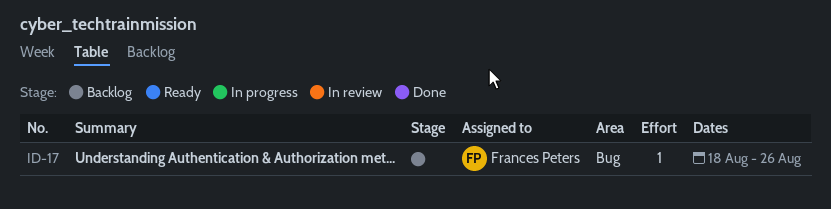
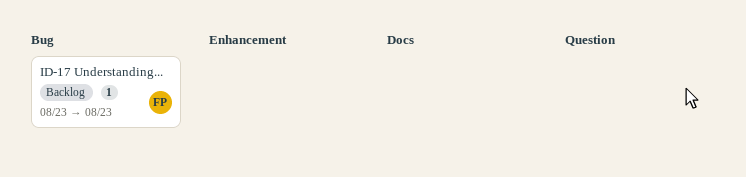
ID-17, start: Aug 18 -> Aug 23
ID-17, due: Aug 26 -> Aug 23

